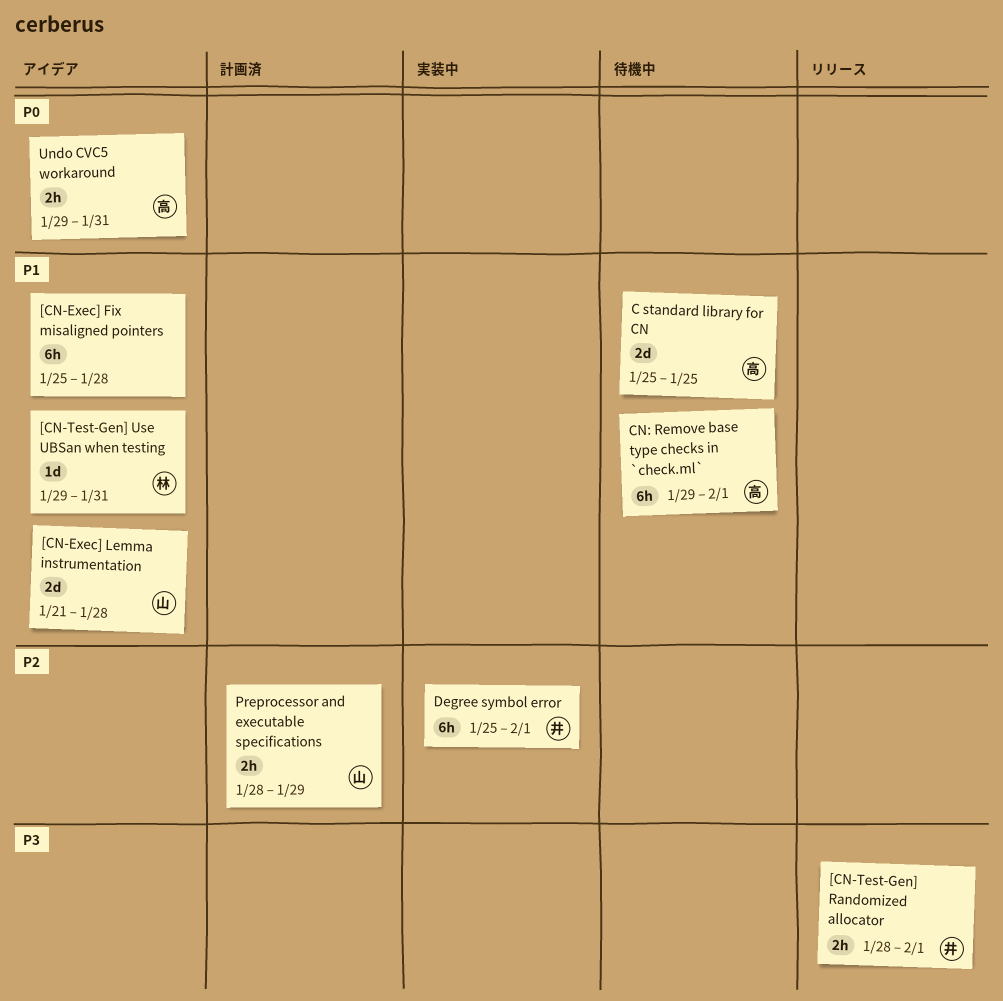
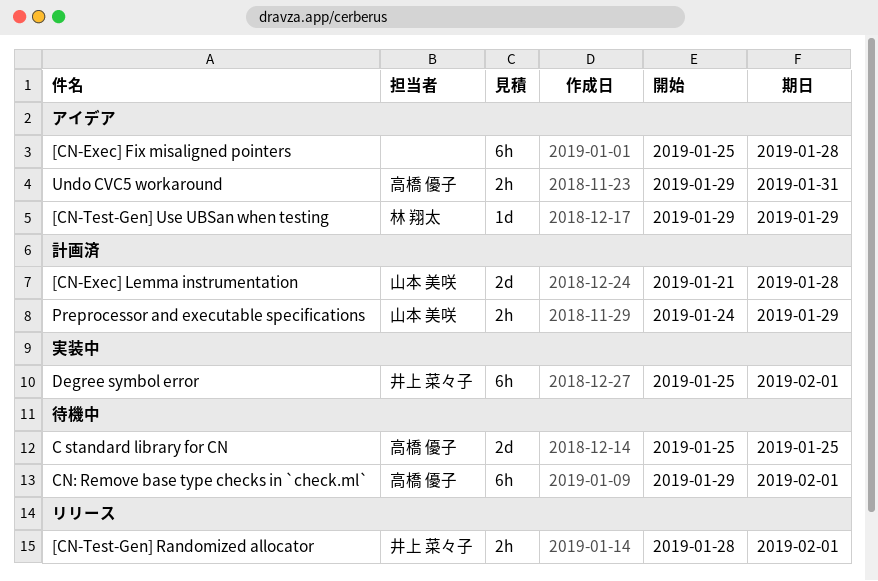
[CN-Exec] Lemma instrumentation, status: アイデア -> 計画済
[CN-Test-Gen] Use UBSan when testing, due: Jan 31 -> Jan 29
Preprocessor and executable specifications, start: Jan 28 -> Jan 24

